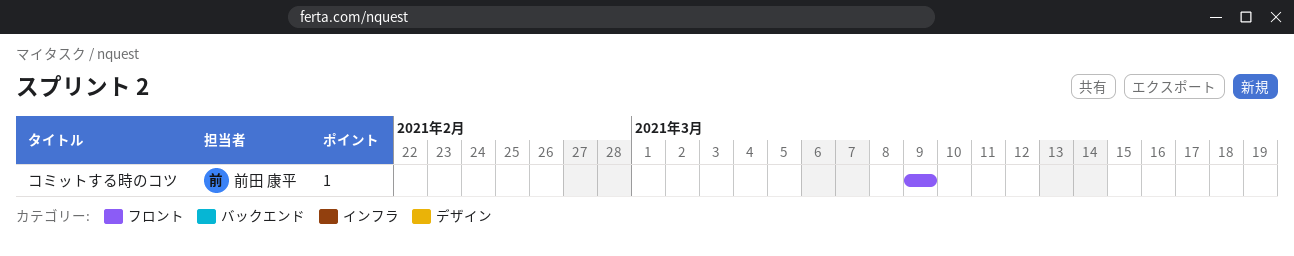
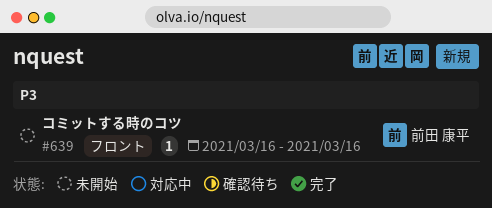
コミットする時のコツ, start: Mar 9 -> Mar 16
コミットする時のコツ, due: Mar 9 -> Mar 16

